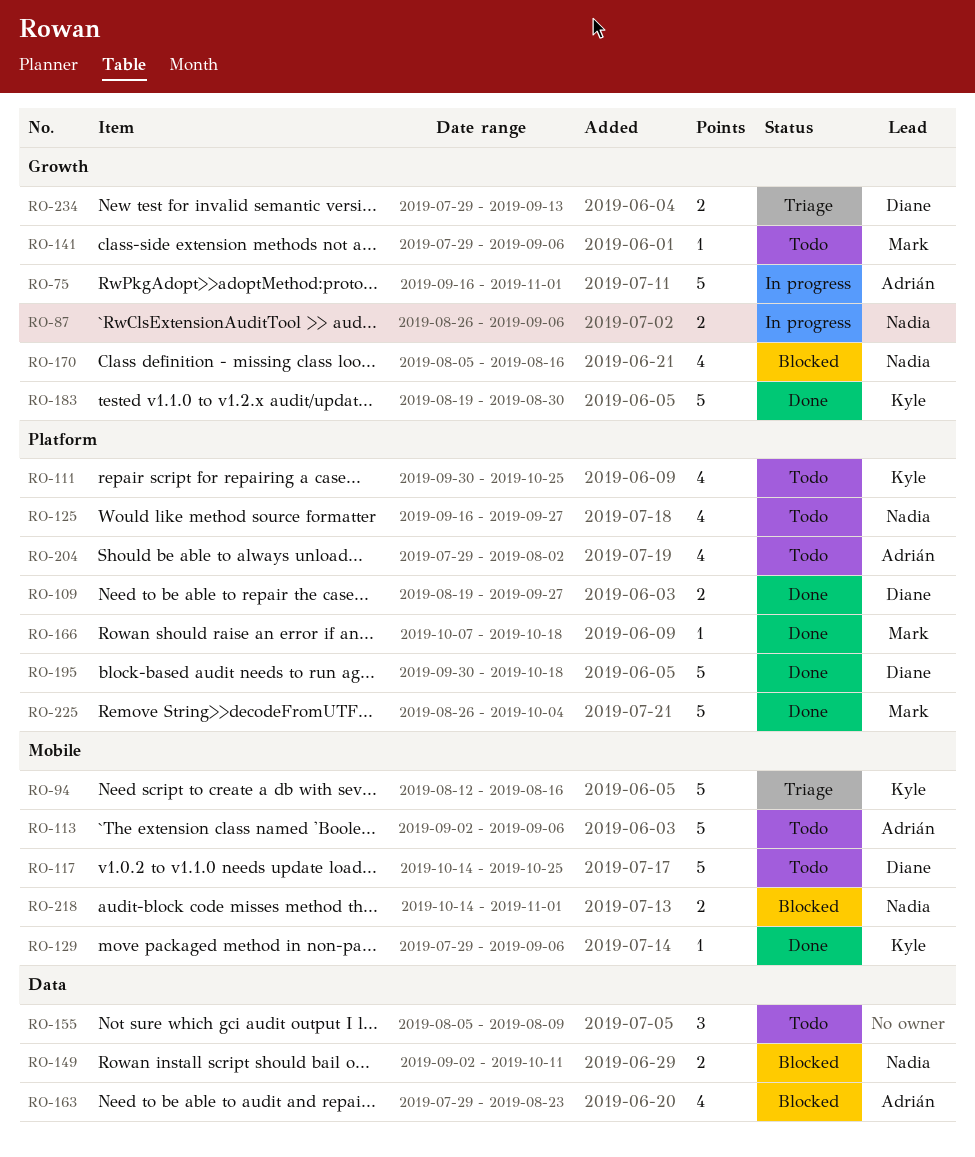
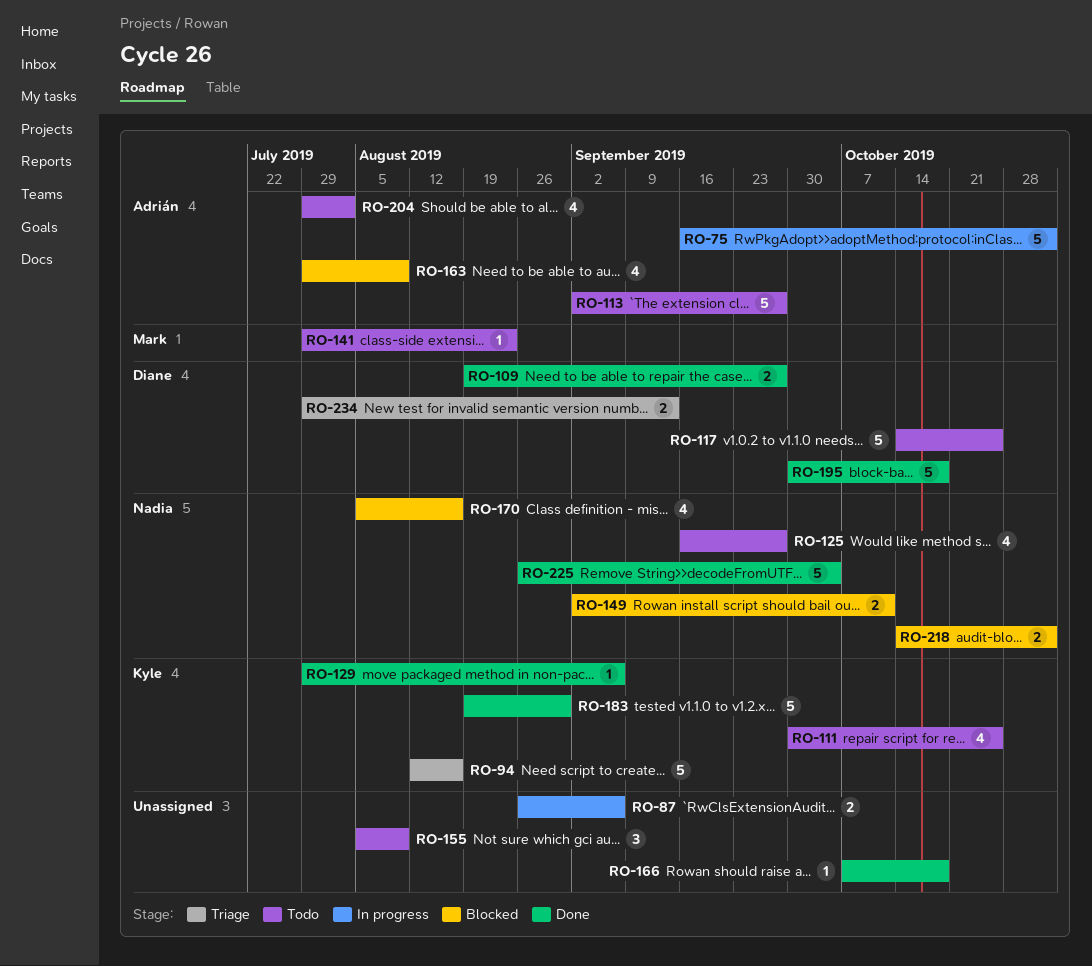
RO-87, owner: Nadia -> none
RO-113, due: Sep 6 -> Sep 27
RO-141, due: Sep 6 -> Aug 23
RO-163, due: Aug 23 -> Aug 9
RO-166, owner: Mark -> none
RO-225, owner: Mark -> Nadia

